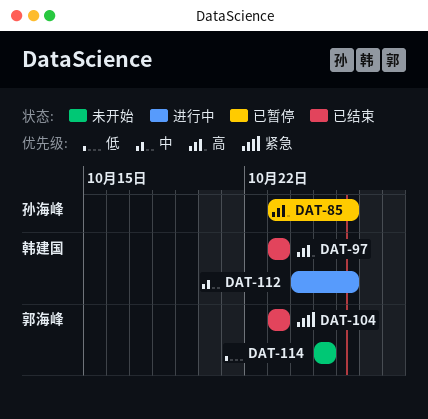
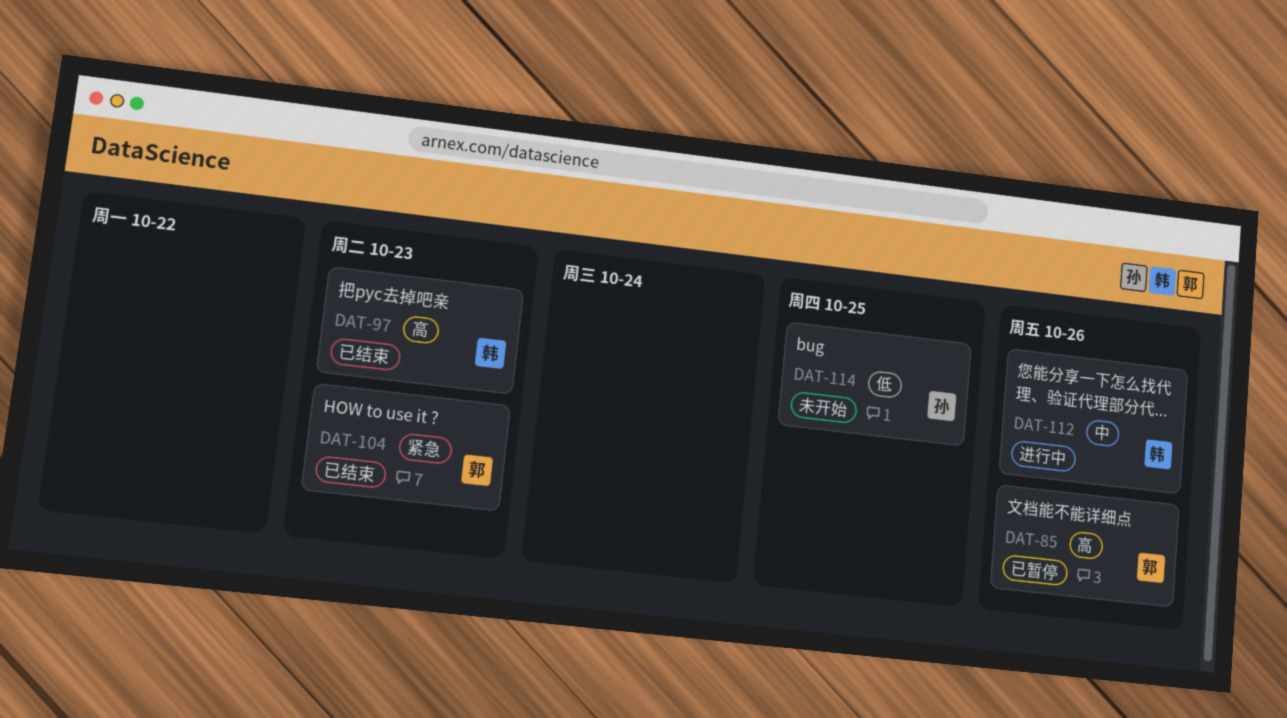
DAT-85, owner: 孙海峰 -> 郭海峰
DAT-114, owner: 郭海峰 -> 孙海峰

